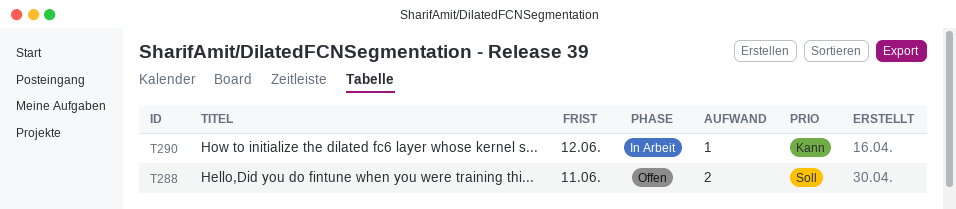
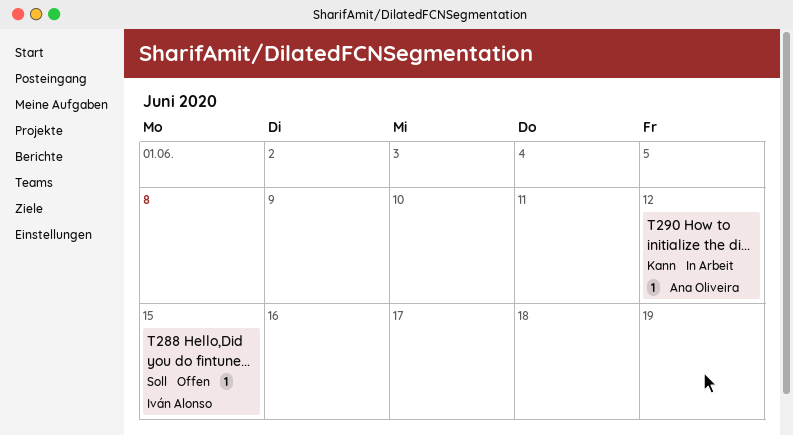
T288, estimate: 2 -> 1
T288, due: Jun 11 -> Jun 15

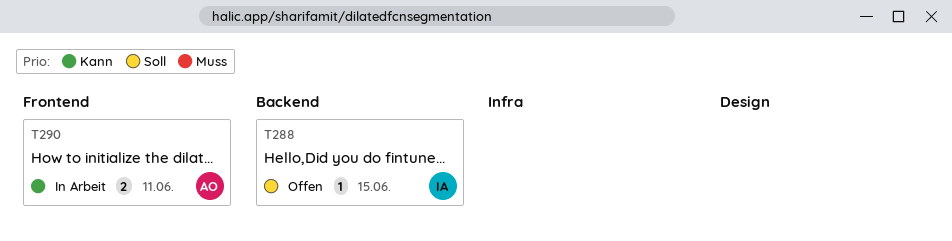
T290, estimate: 1 -> 2
T290, due: Jun 12 -> Jun 11

